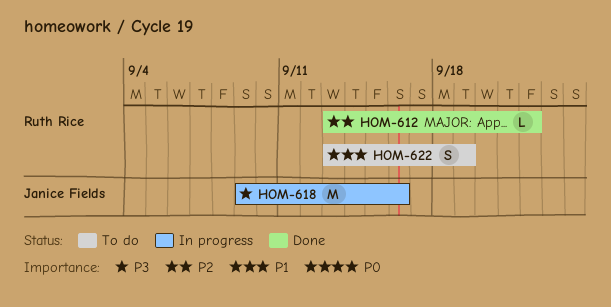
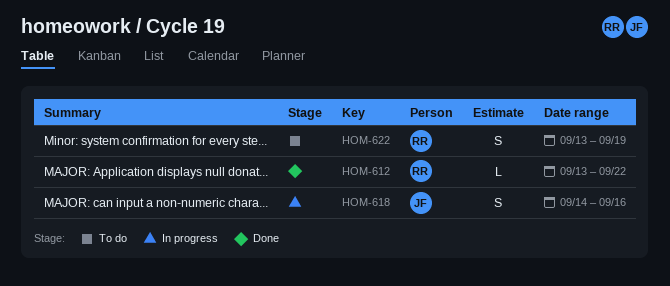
HOM-618, estimate: M -> S
HOM-618, start: Sep 9 -> Sep 14

